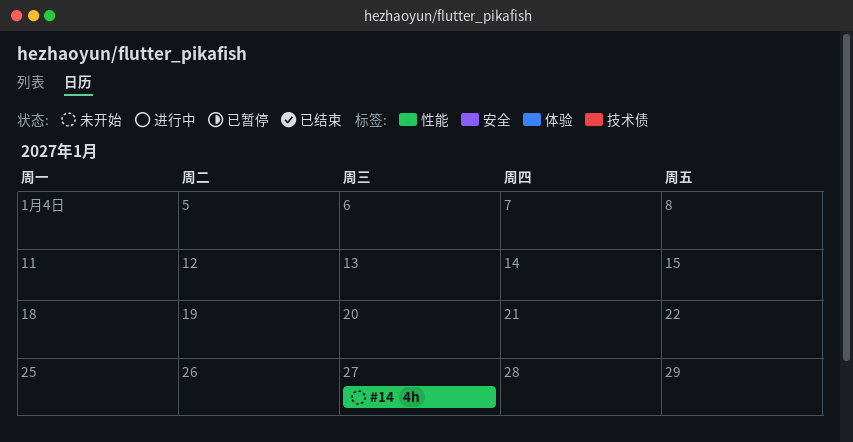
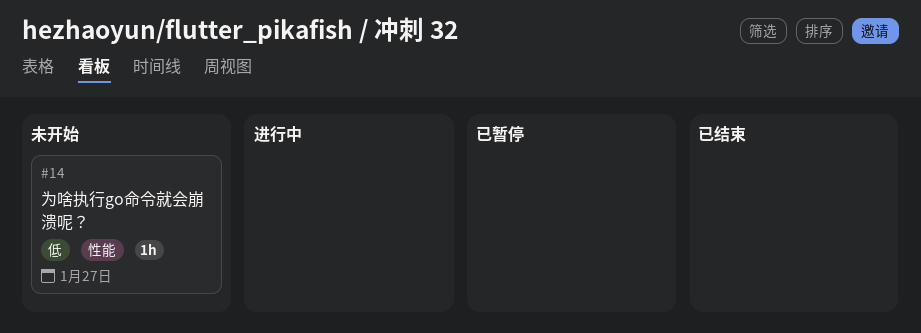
#14, estimate: 4h -> 1h

